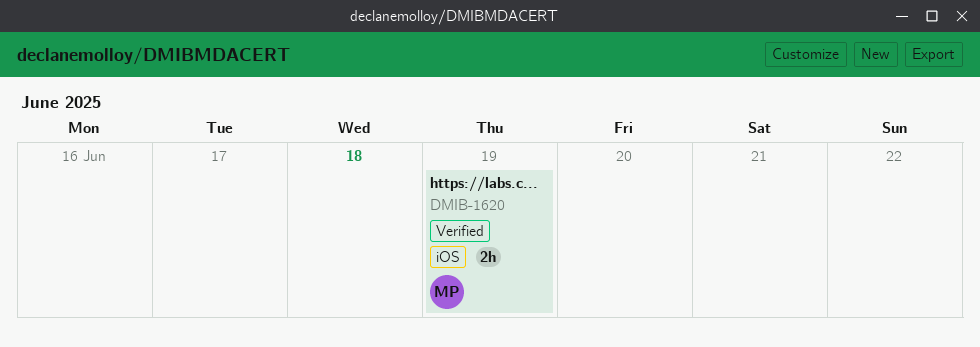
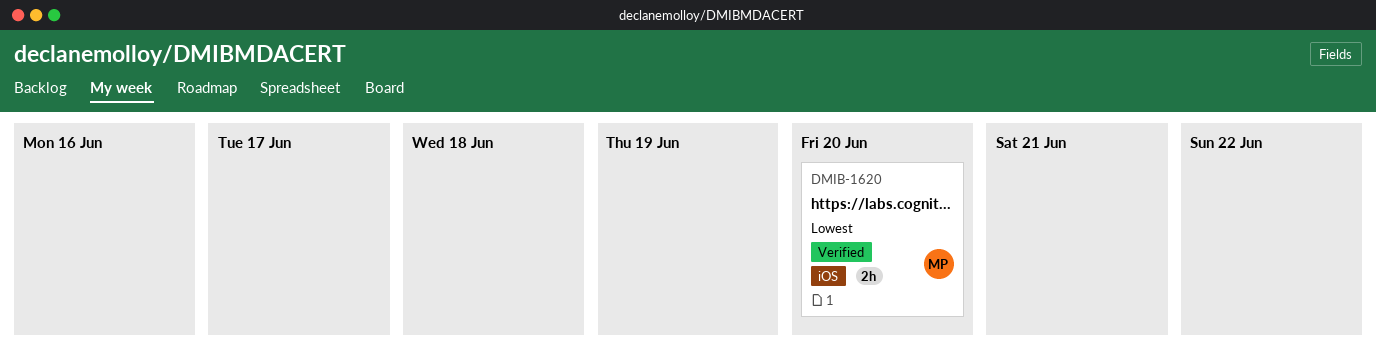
DMIB-1620, due: Jun 19 -> Jun 20

